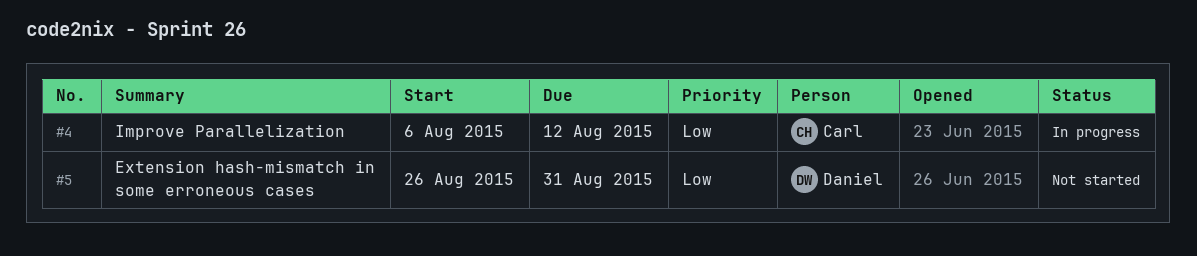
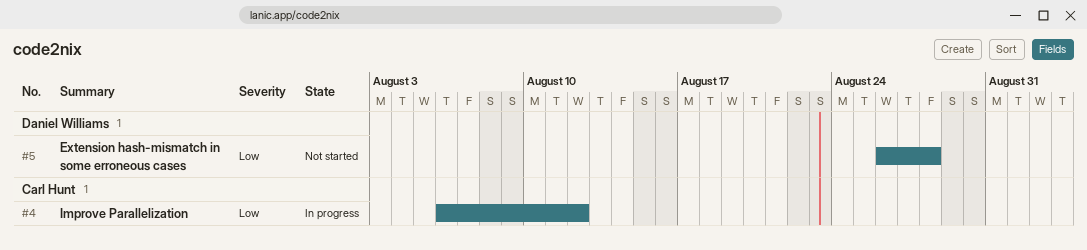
#5, due: Aug 31 -> Aug 28

